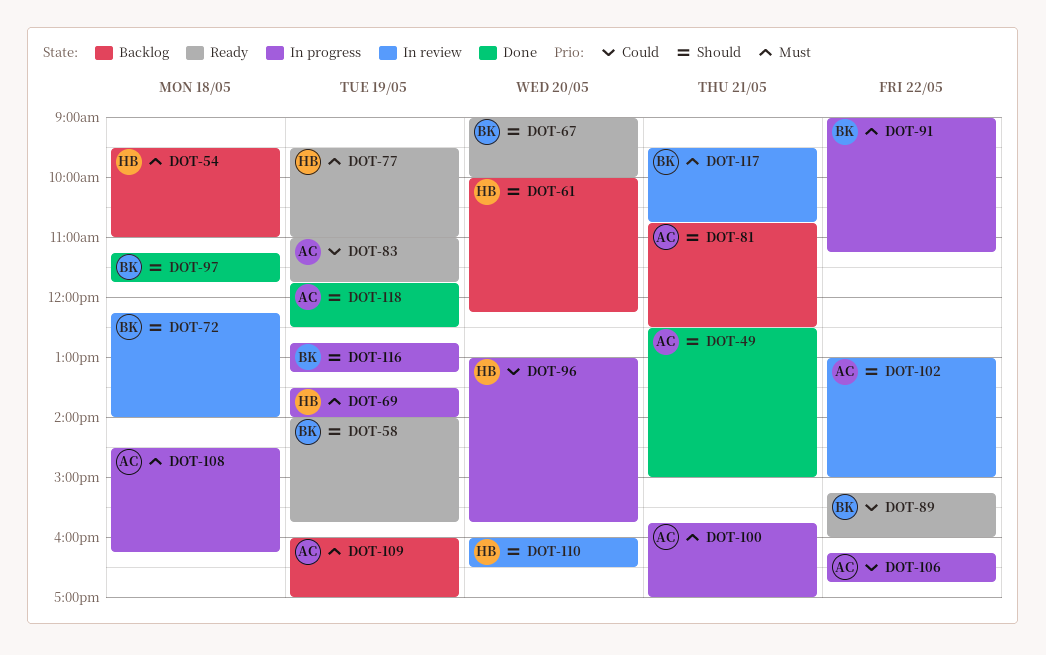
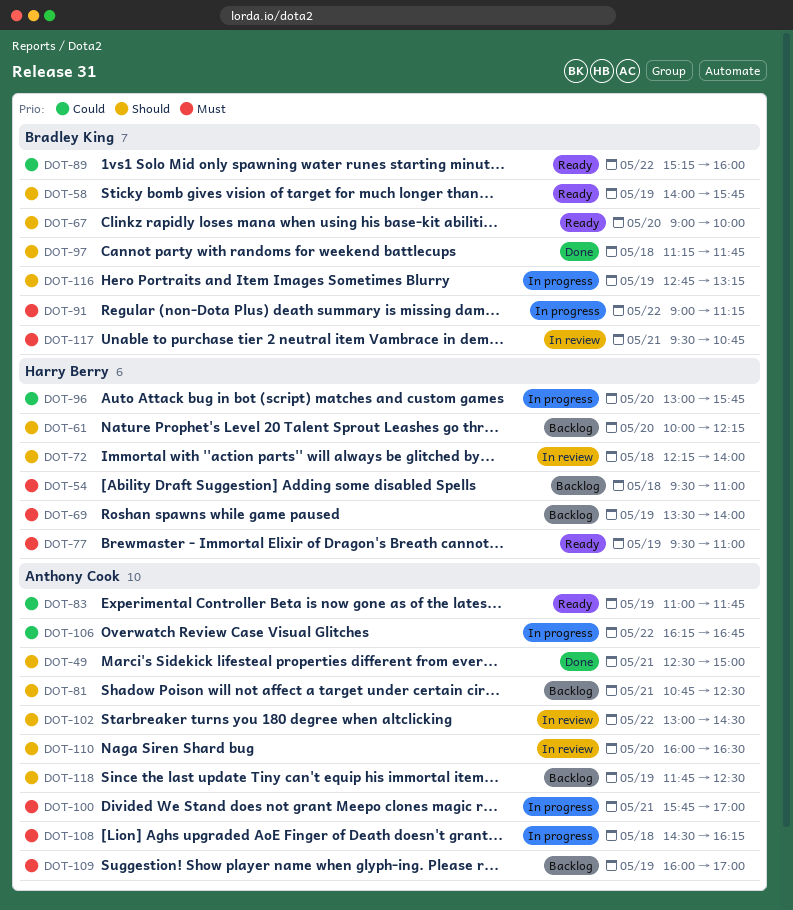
DOT-69, status: In progress -> Backlog
DOT-72, owner: Bradley King -> Harry Berry
DOT-102, ends: 15:00 -> 14:30
DOT-110, owner: Harry Berry -> Anthony Cook
DOT-118, status: Done -> Backlog

